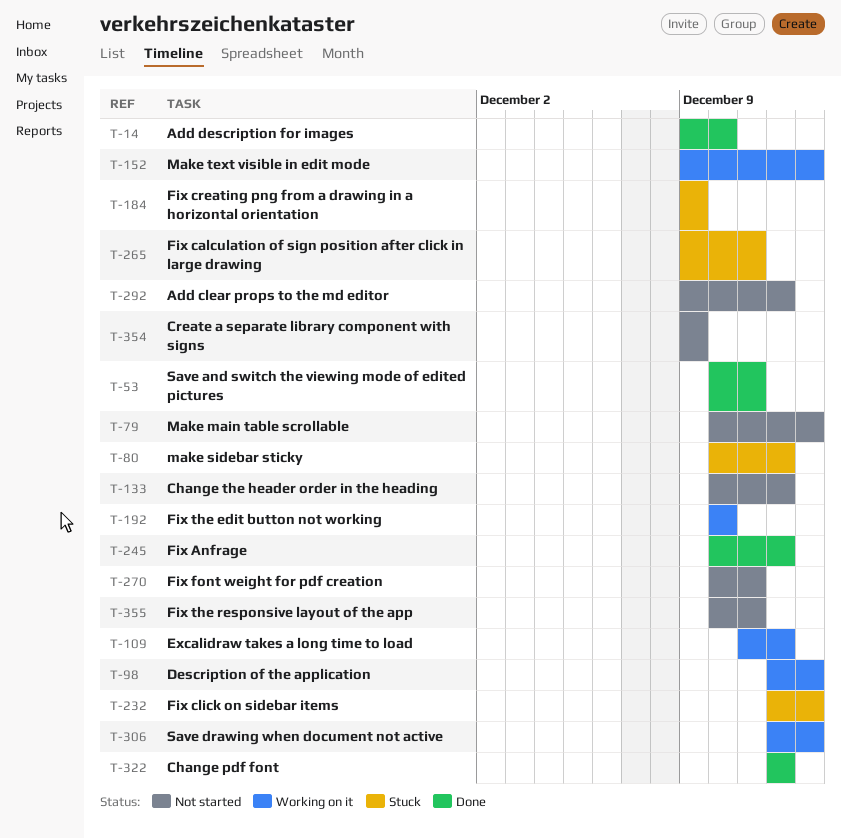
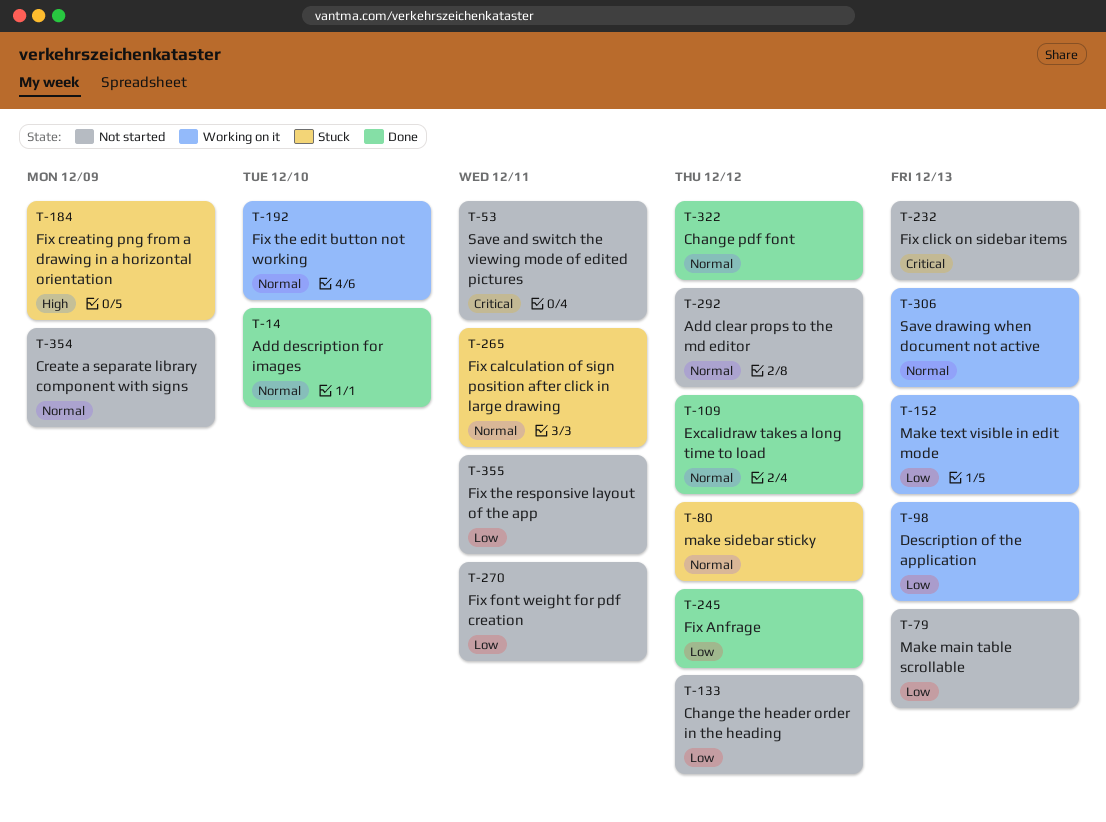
T-53, status: Done -> Not started
T-109, status: Working on it -> Done
T-232, status: Stuck -> Not started

